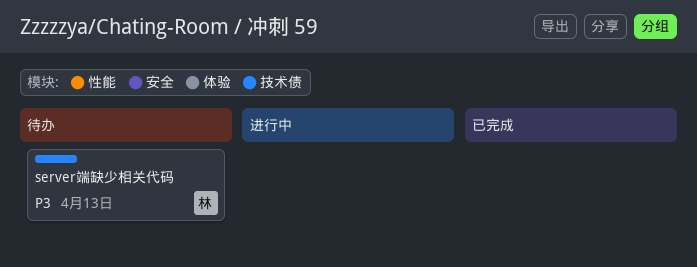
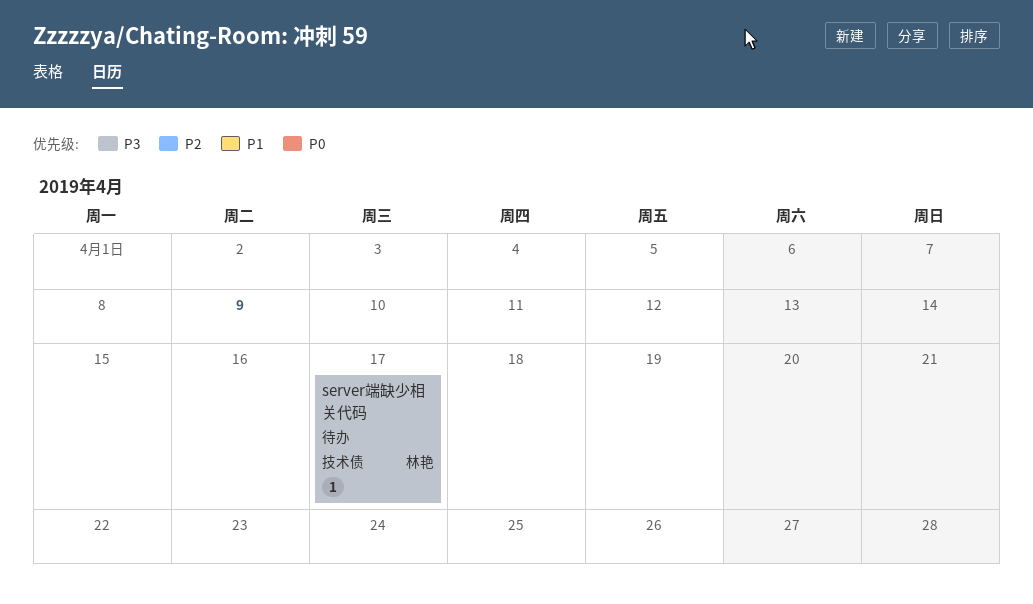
server端缺少相关代码, due: Apr 13 -> Apr 17

